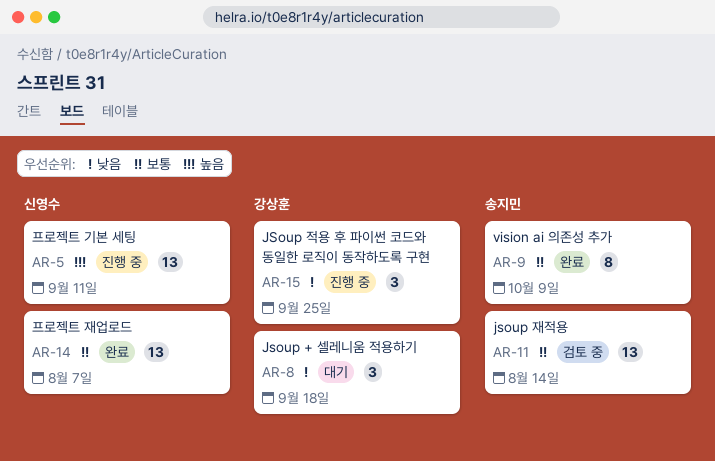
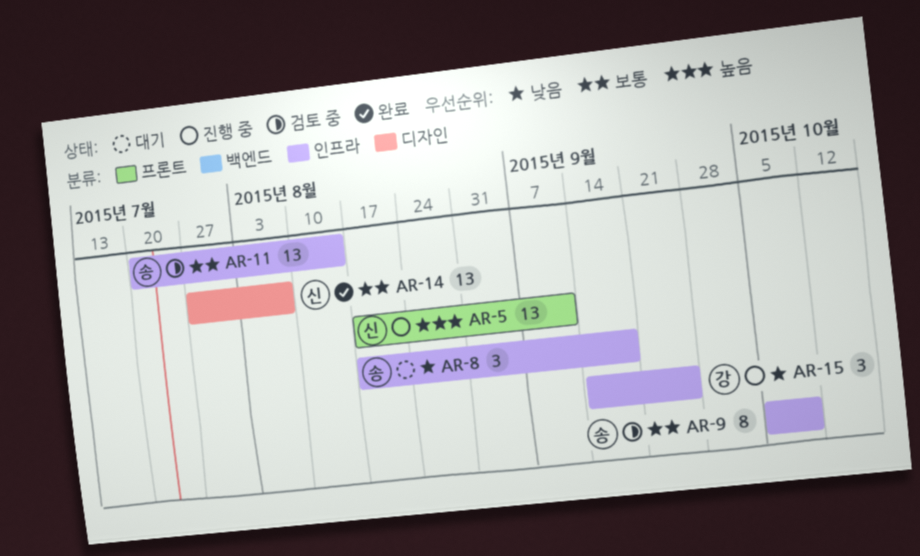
AR-8, owner: 강상훈 -> 송지민
AR-9, status: 완료 -> 검토 중

